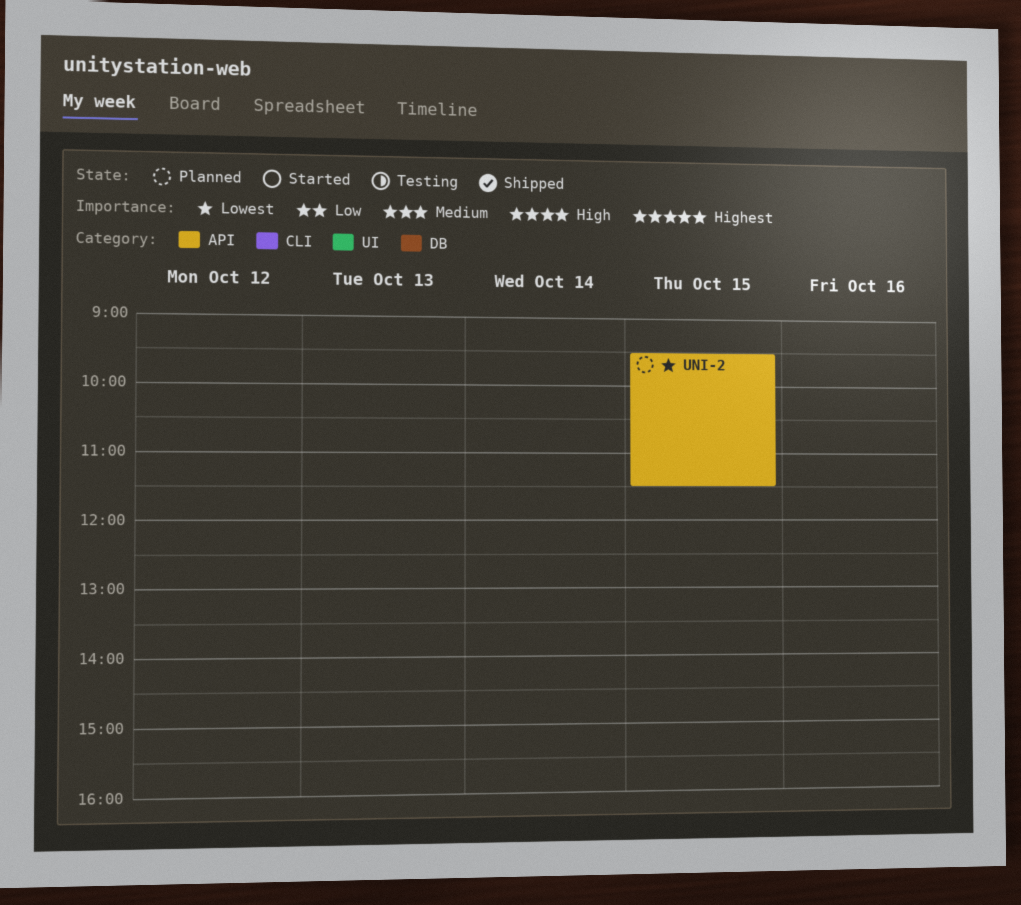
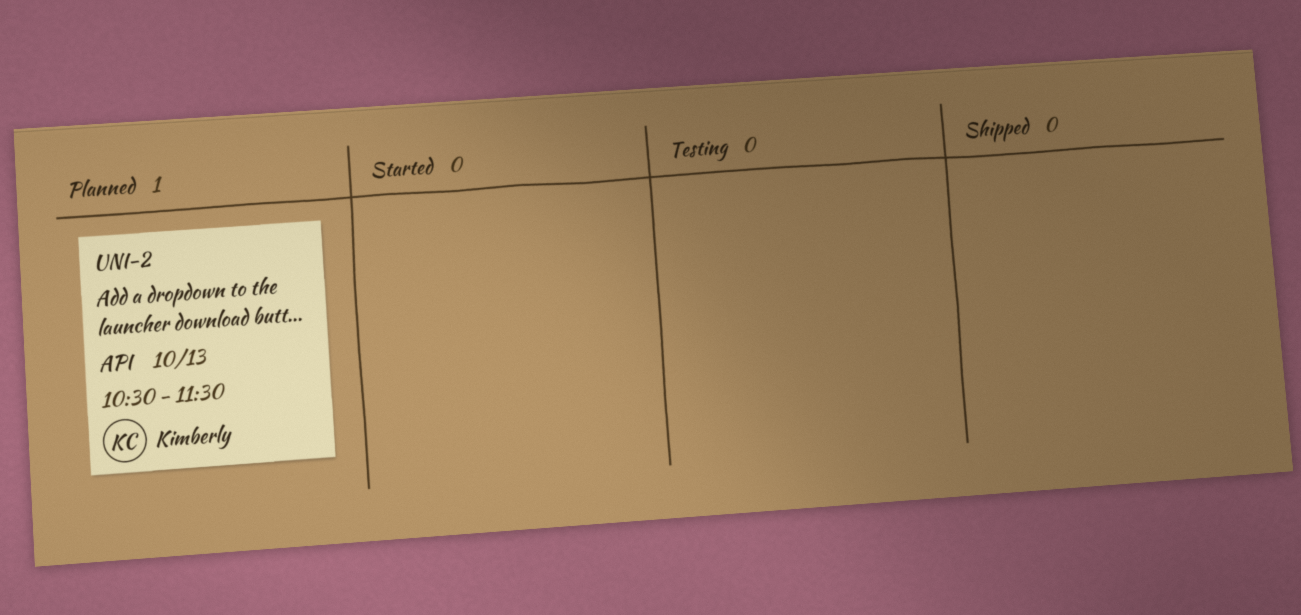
UNI-2, day: Oct 15 -> Oct 13
UNI-2, begins: 09:30 -> 10:30

